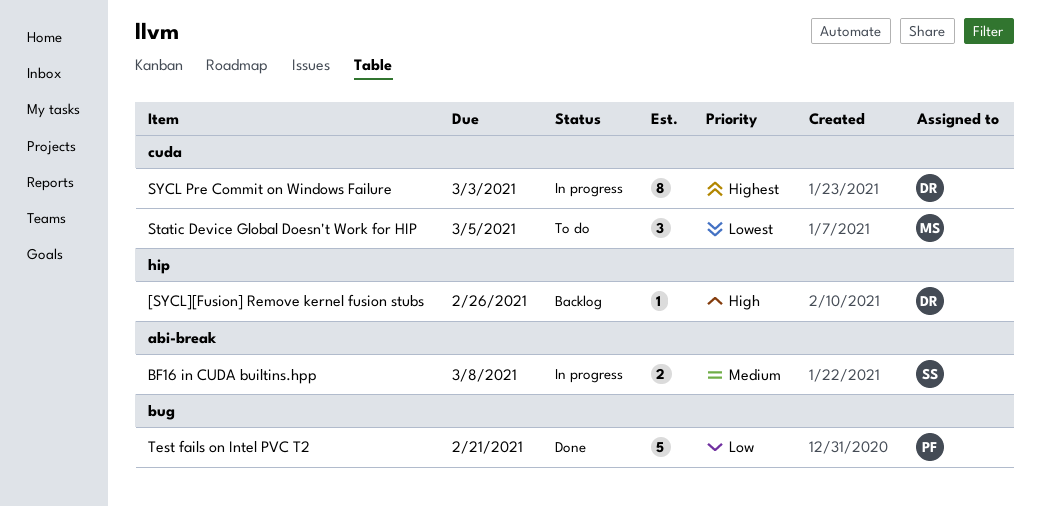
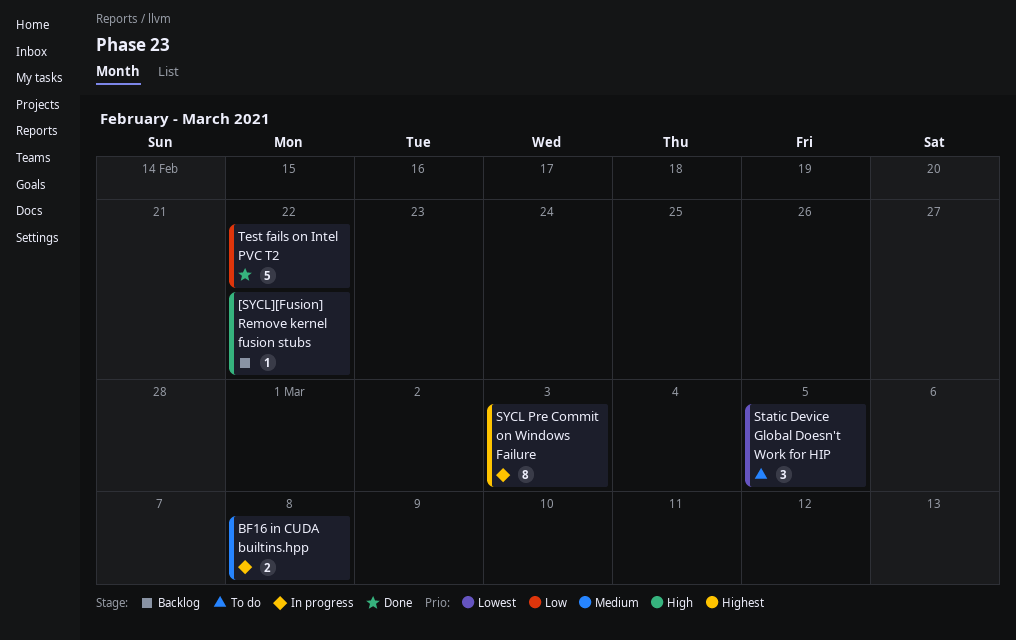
[SYCL][Fusion] Remove kernel fusion stubs, due: Feb 26 -> Feb 22
Test fails on Intel PVC T2, due: Feb 21 -> Feb 22

